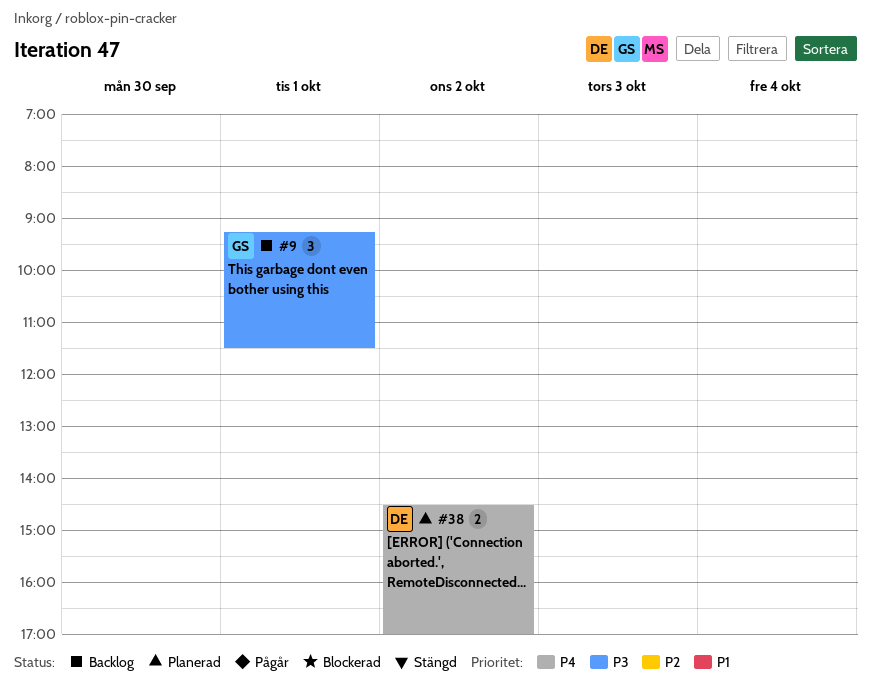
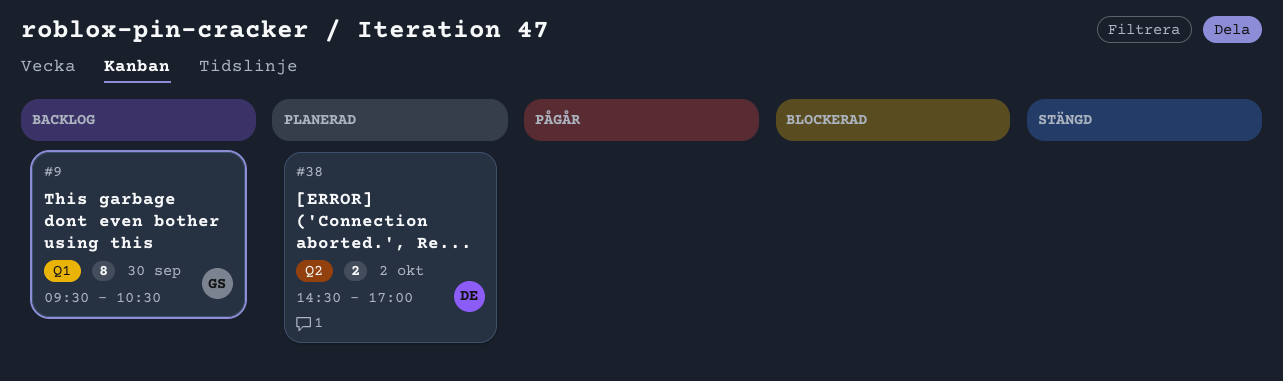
#9, estimate: 3 -> 8
#9, day: Oct 1 -> Sep 30
#9, begins: 09:15 -> 09:30
#9, ends: 11:30 -> 10:30

